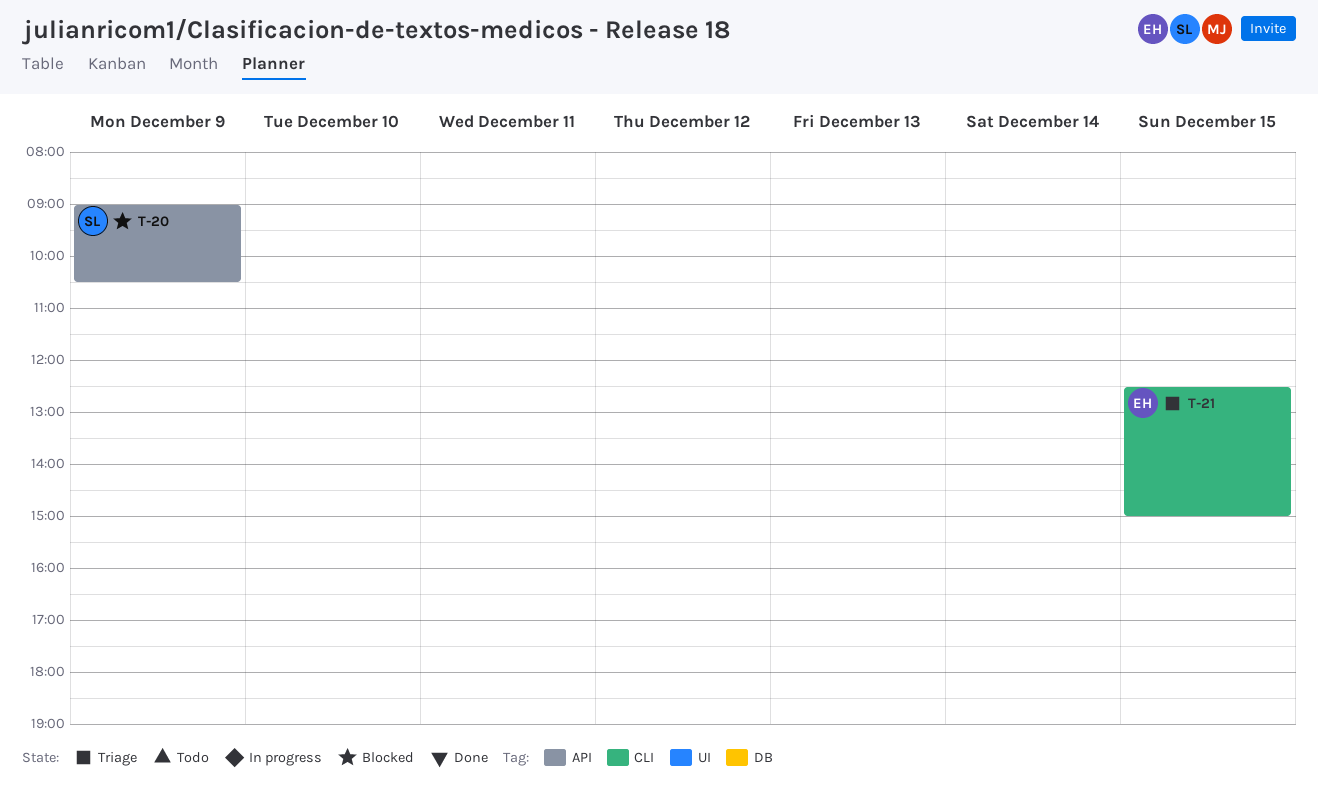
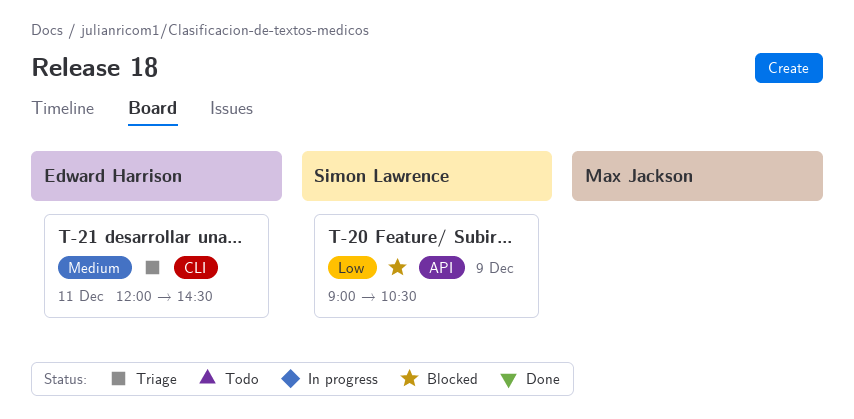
T-21, day: Dec 15 -> Dec 11
T-21, begins: 12:30 -> 12:00
T-21, ends: 15:00 -> 14:30

